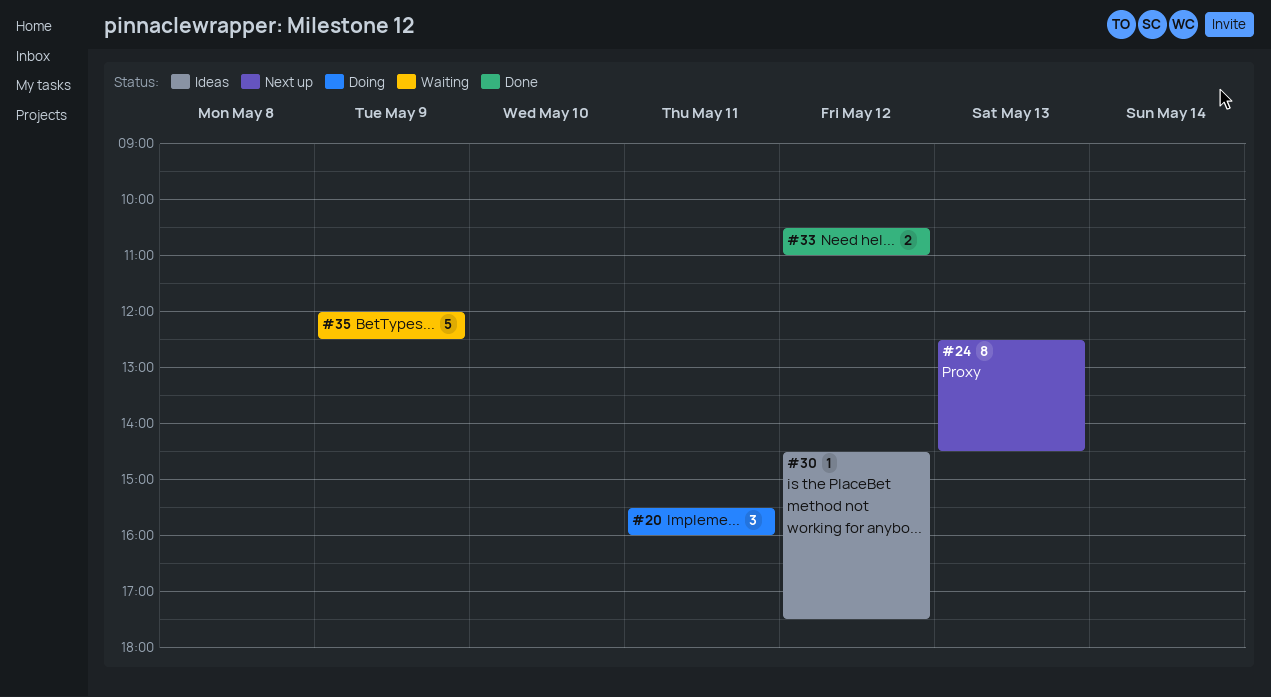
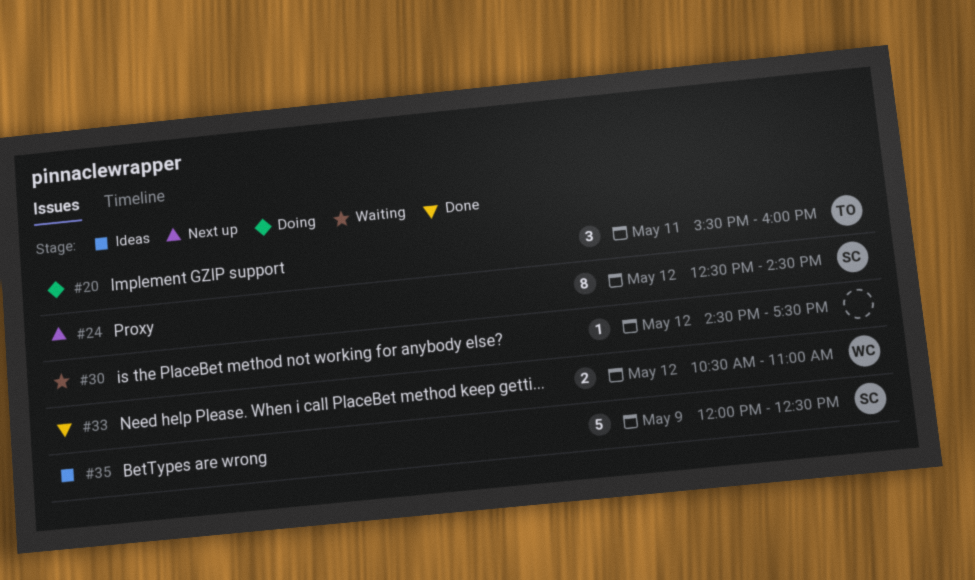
#24, day: May 13 -> May 12
#30, status: Ideas -> Waiting
#35, status: Waiting -> Ideas

